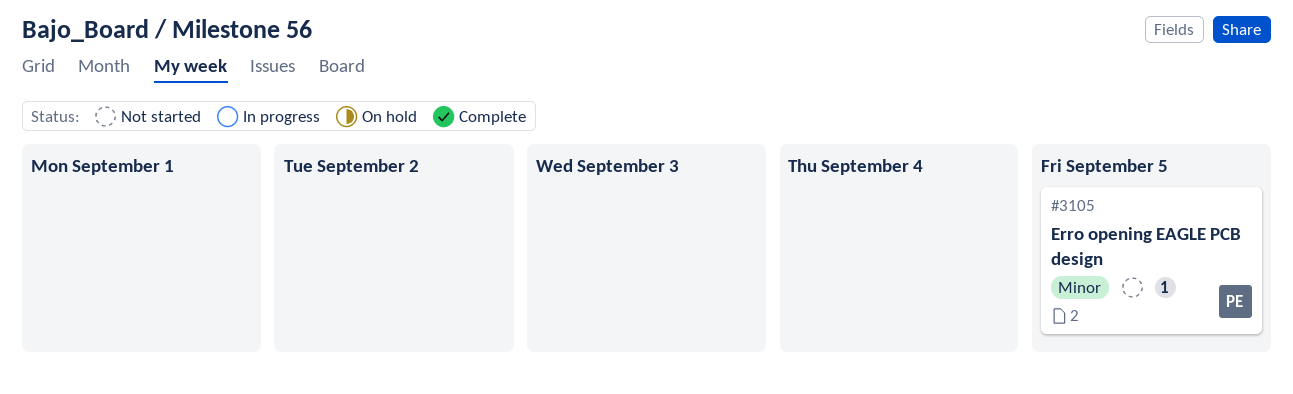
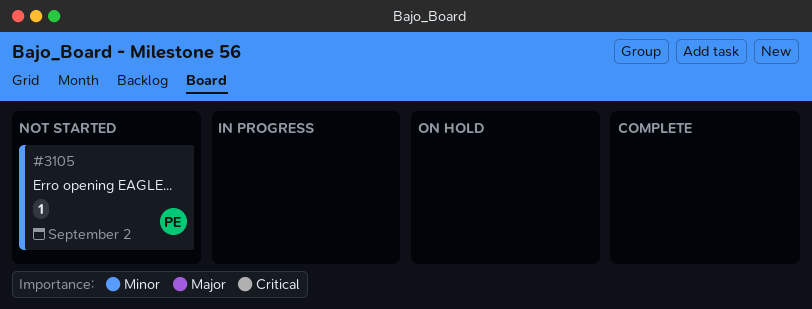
#3105, due: Sep 5 -> Sep 2

